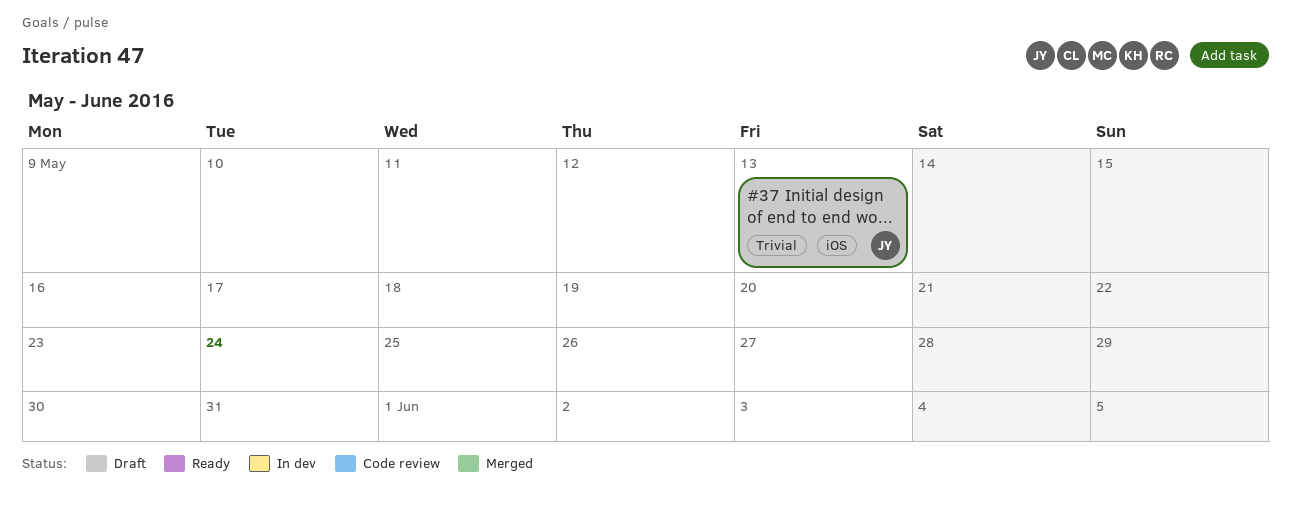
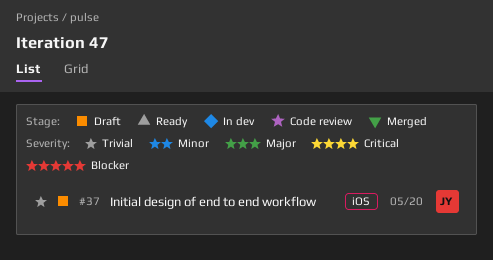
#37, due: May 13 -> May 20

